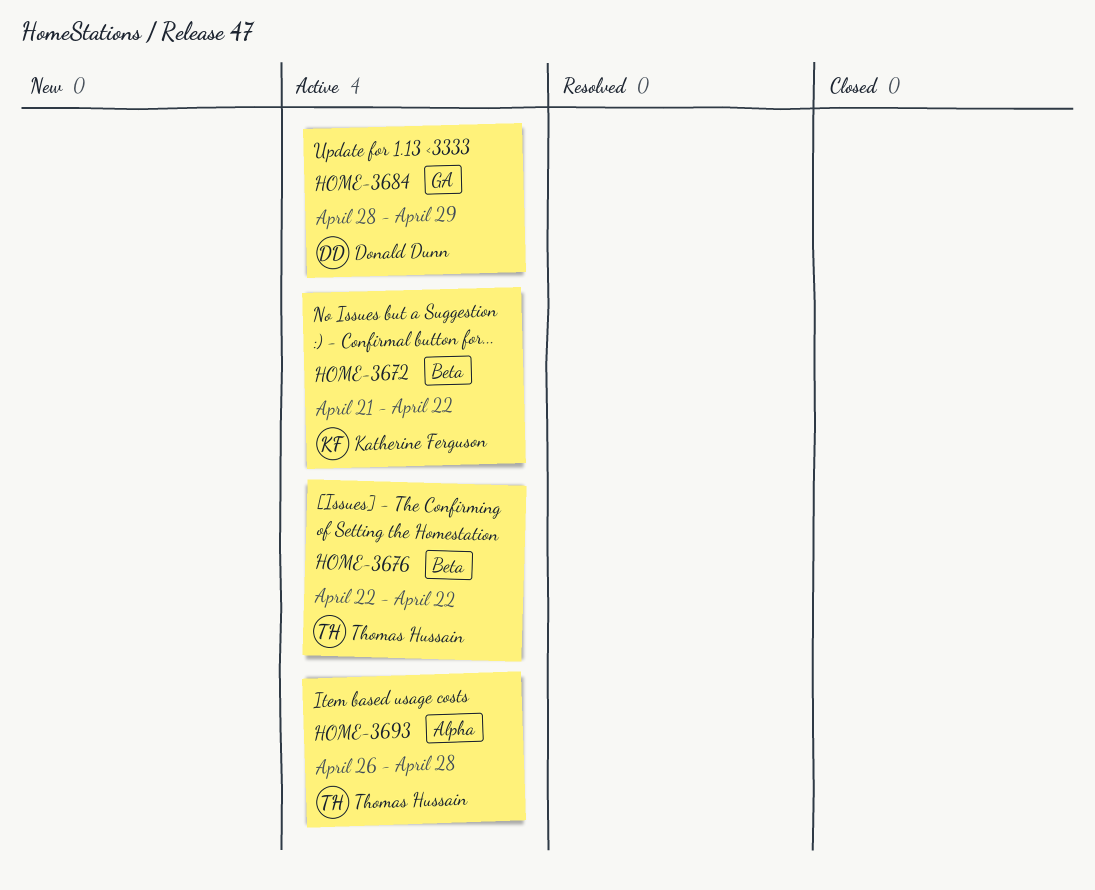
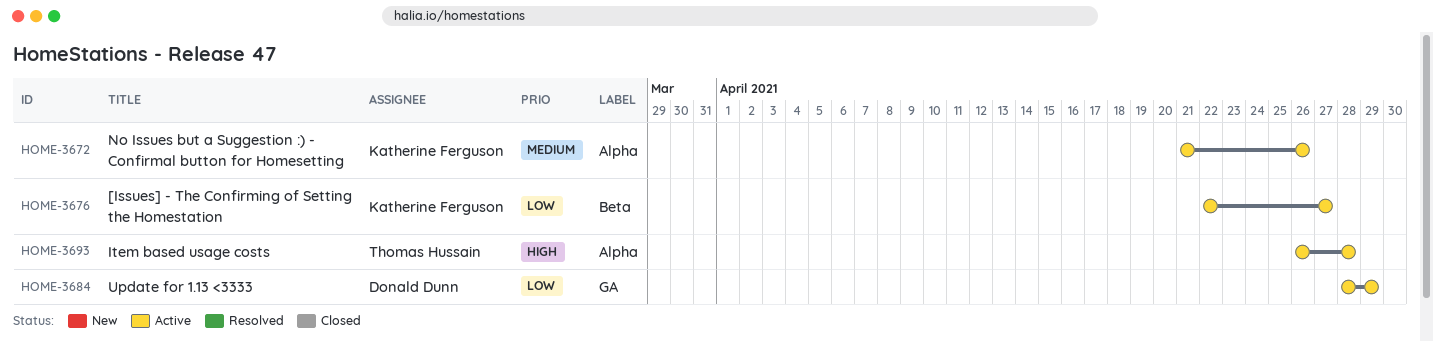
HOME-3672, label: Beta -> Alpha
HOME-3672, due: Apr 22 -> Apr 26
HOME-3676, owner: Thomas Hussain -> Katherine Ferguson
HOME-3676, due: Apr 22 -> Apr 27

